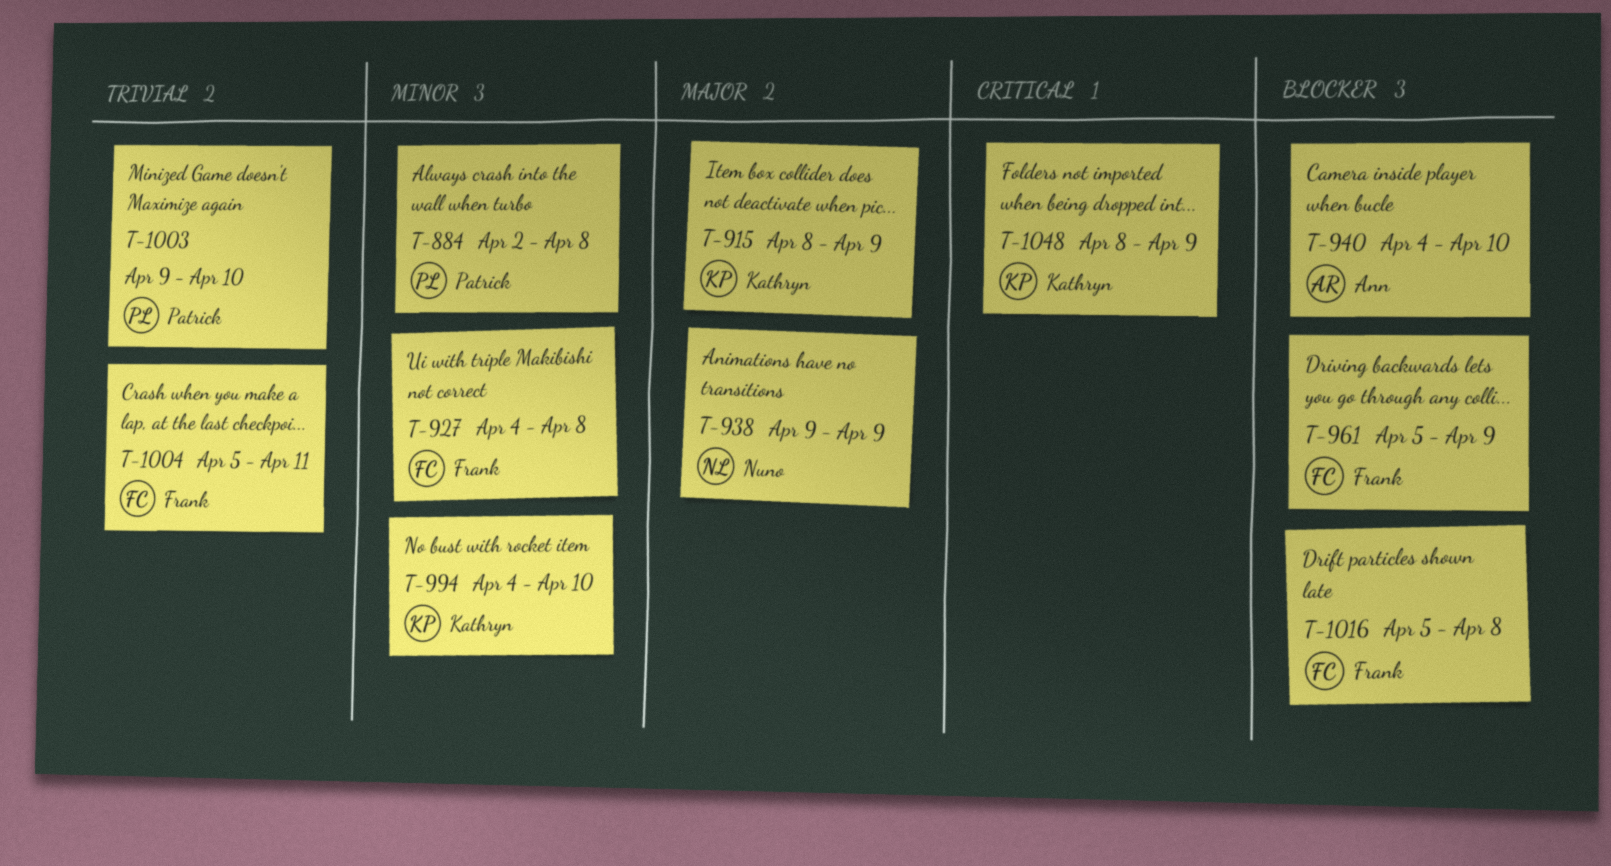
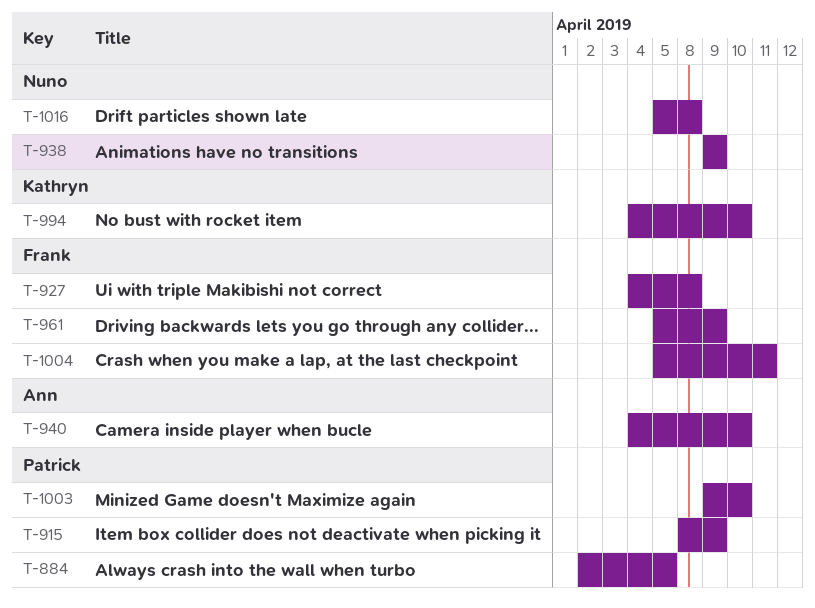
T-884, due: Apr 8 -> Apr 5
T-915, owner: Kathryn -> Patrick
T-1016, owner: Frank -> Nuno
T-1048: present -> none

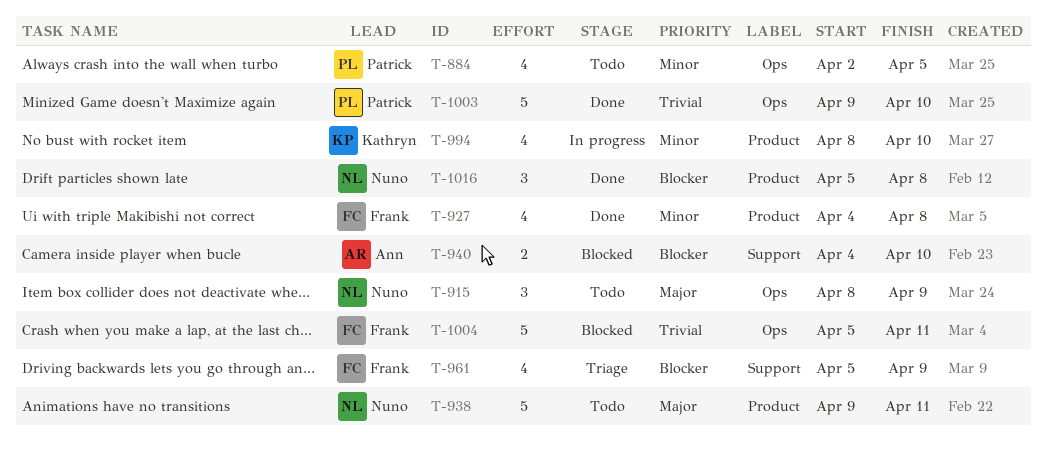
T-915, owner: Patrick -> Nuno
T-938, due: Apr 9 -> Apr 11
T-994, start: Apr 4 -> Apr 8

